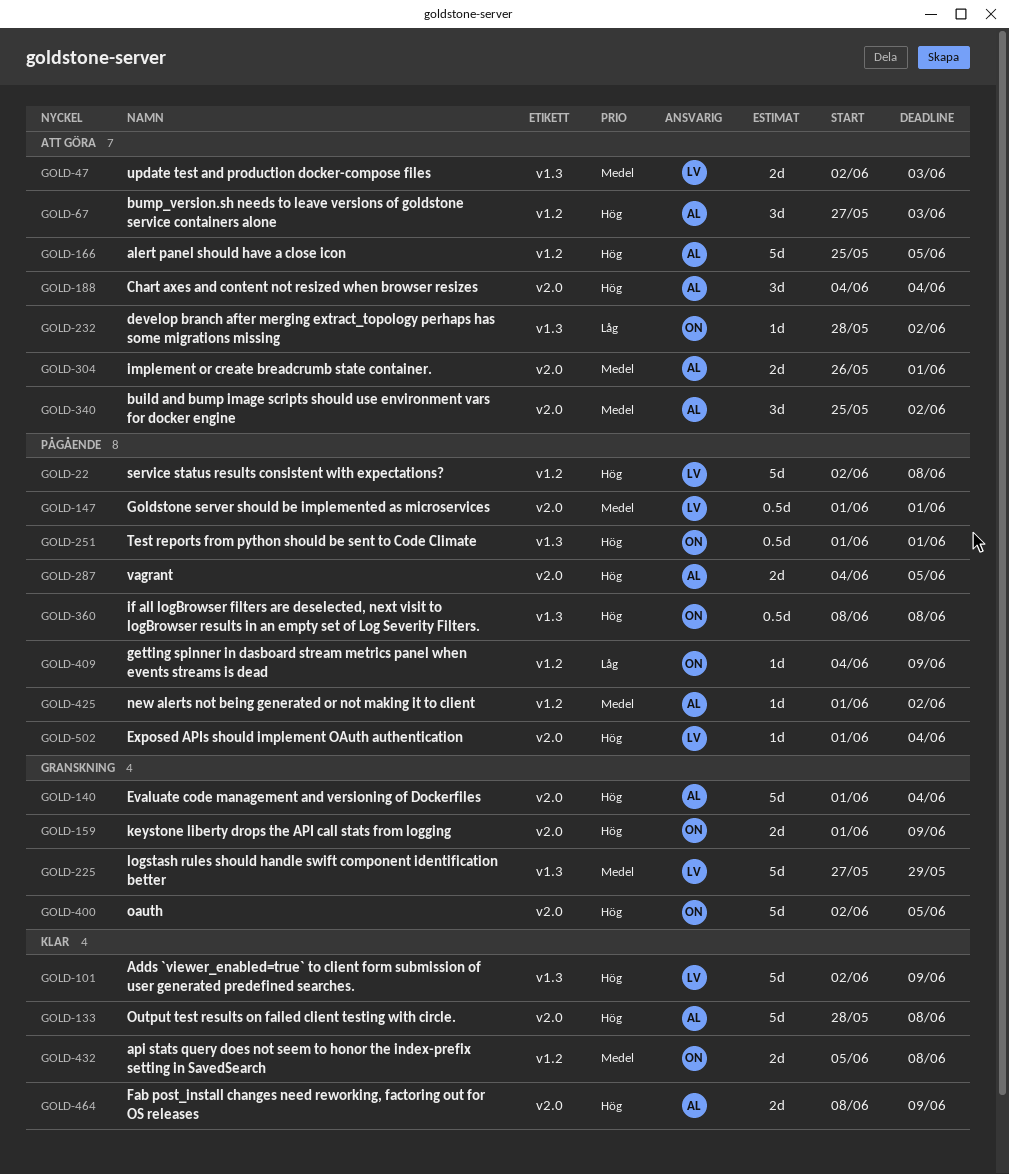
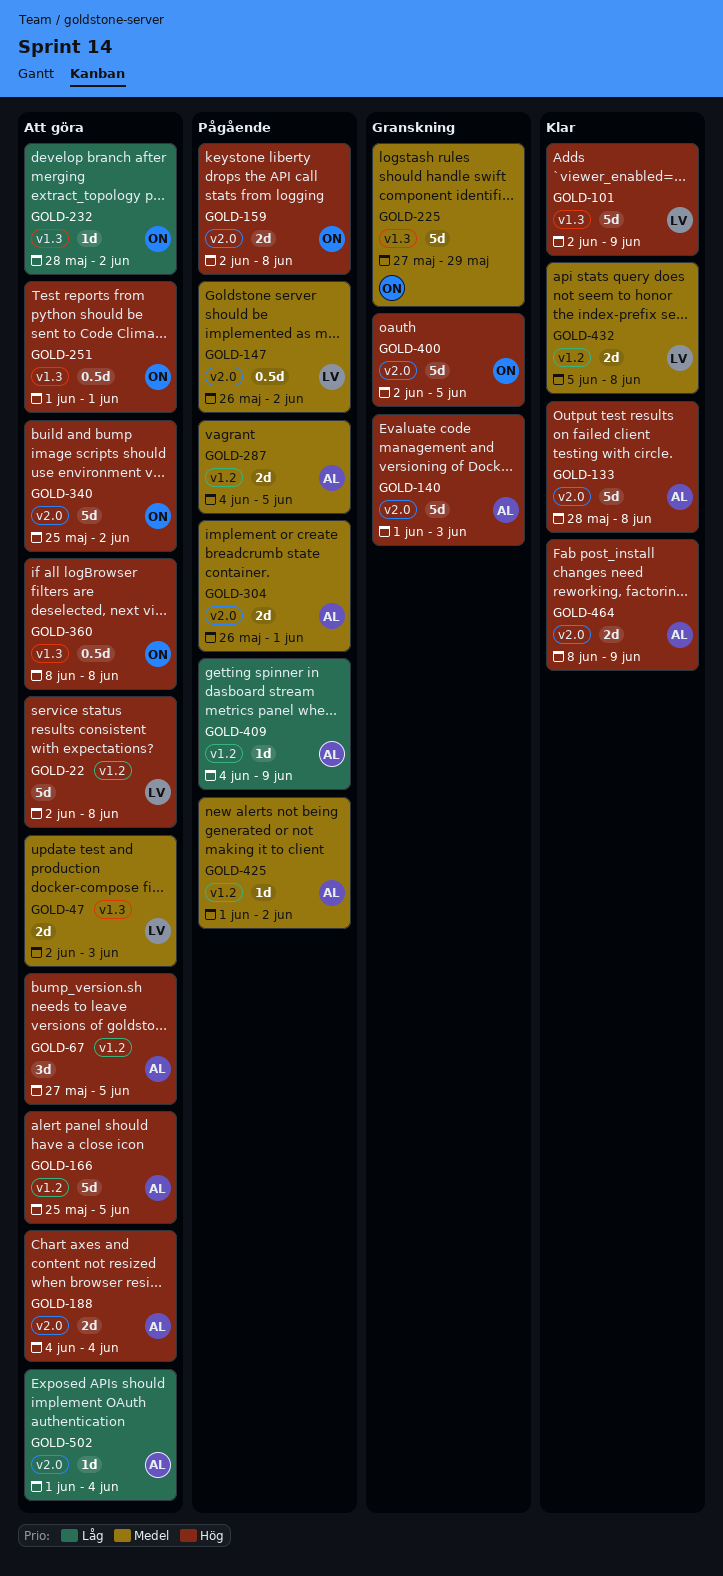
GOLD-22, status: Pågående -> Att göra
GOLD-67, due: Jun 3 -> Jun 5
GOLD-140, due: Jun 4 -> Jun 3
GOLD-147, start: Jun 1 -> May 26
GOLD-147, due: Jun 1 -> Jun 2
GOLD-159, status: Granskning -> Pågående
GOLD-159, start: Jun 1 -> Jun 2
GOLD-159, due: Jun 9 -> Jun 8
GOLD-188, estimate: 3d -> 2d
GOLD-225, owner: LV -> ON
GOLD-251, status: Pågående -> Att göra
GOLD-287, priority: Hög -> Medel
GOLD-287, label: v2.0 -> v1.2
GOLD-304, status: Att göra -> Pågående
GOLD-340, owner: AL -> ON
GOLD-340, priority: Medel -> Hög
GOLD-340, estimate: 3d -> 5d
GOLD-360, status: Pågående -> Att göra
GOLD-409, owner: ON -> AL
GOLD-432, owner: ON -> LV
GOLD-502, status: Pågående -> Att göra
GOLD-502, owner: LV -> AL
GOLD-502, priority: Hög -> Låg

